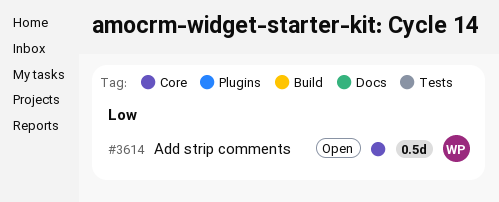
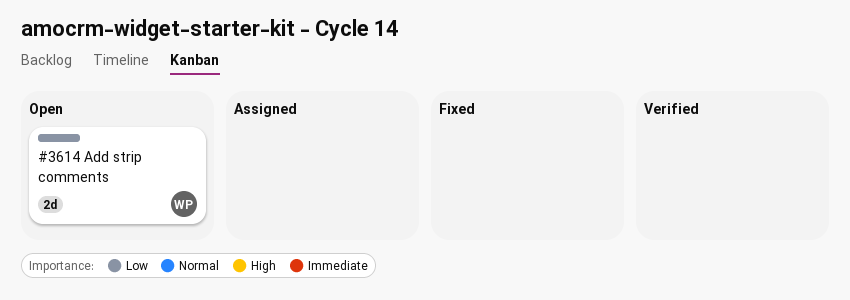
#3614, estimate: 0.5d -> 2d

